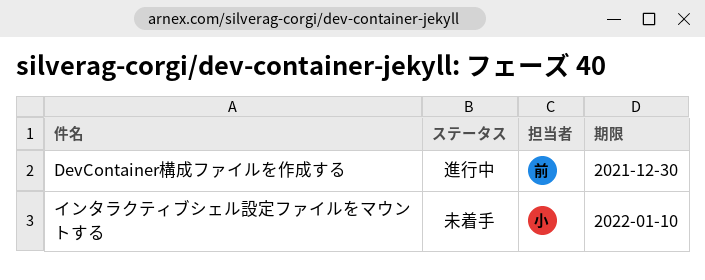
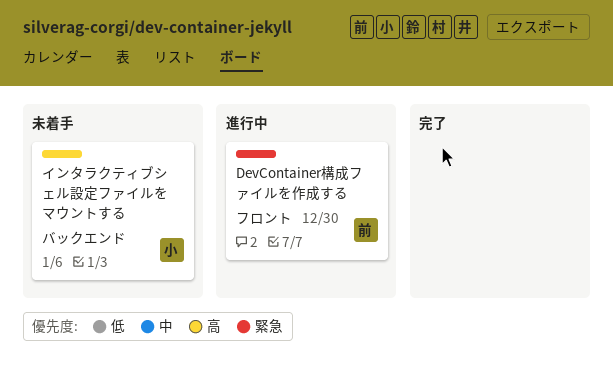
インタラクティブシェル設定ファイルをマウントする, due: Jan 10 -> Jan 6

